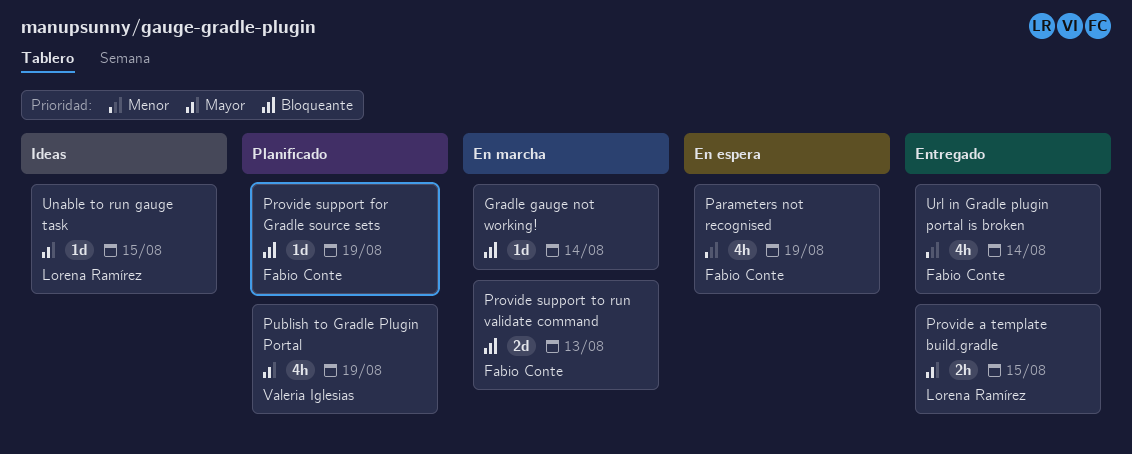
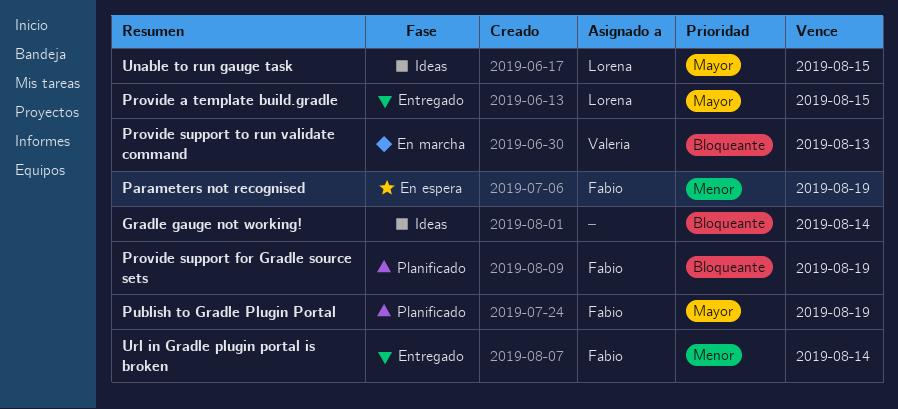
Gradle gauge not working!, status: En marcha -> Ideas
Provide support to run validate command, owner: Fabio Conte -> Valeria Iglesias
Publish to Gradle Plugin Portal, owner: Valeria Iglesias -> Fabio Conte

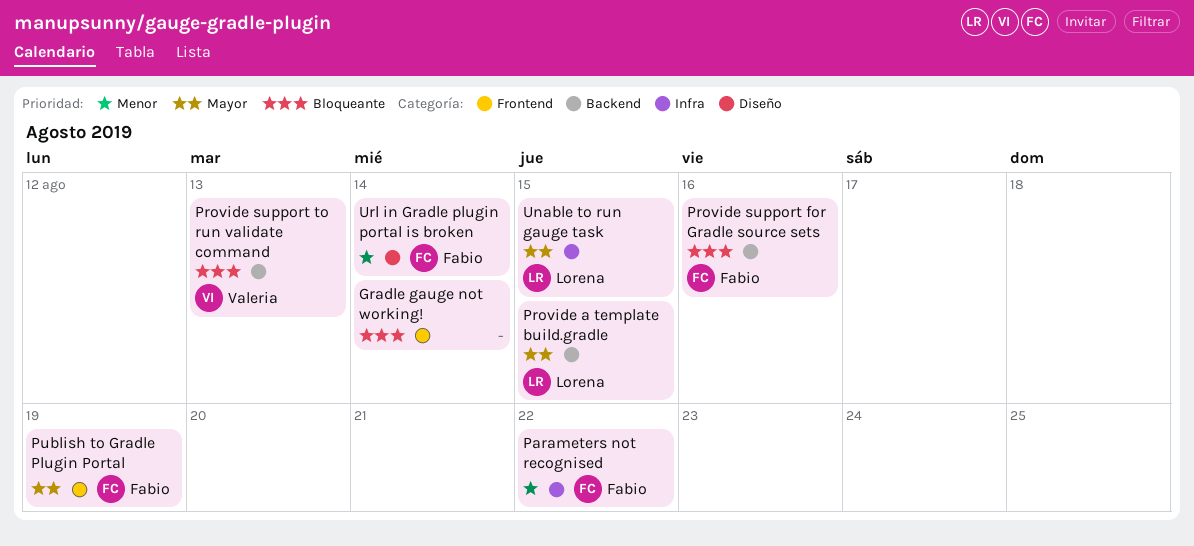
Parameters not recognised, due: Aug 19 -> Aug 22
Provide support for Gradle source sets, due: Aug 19 -> Aug 16

